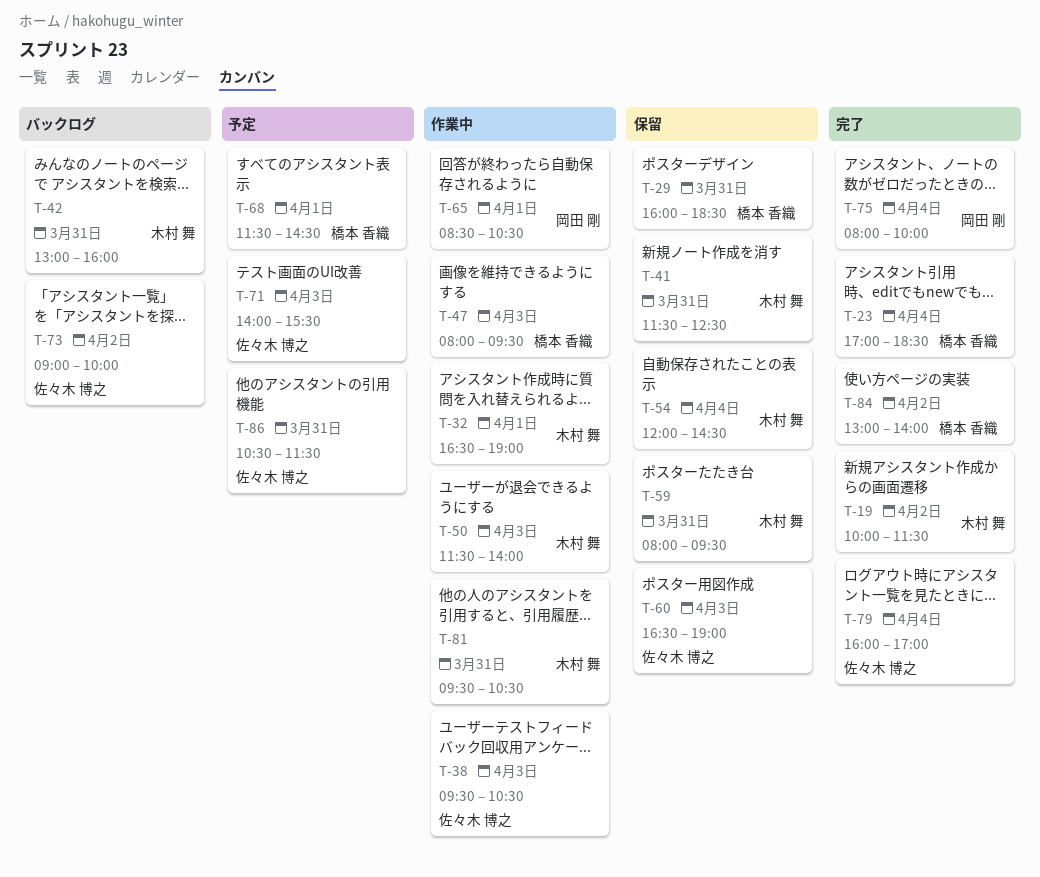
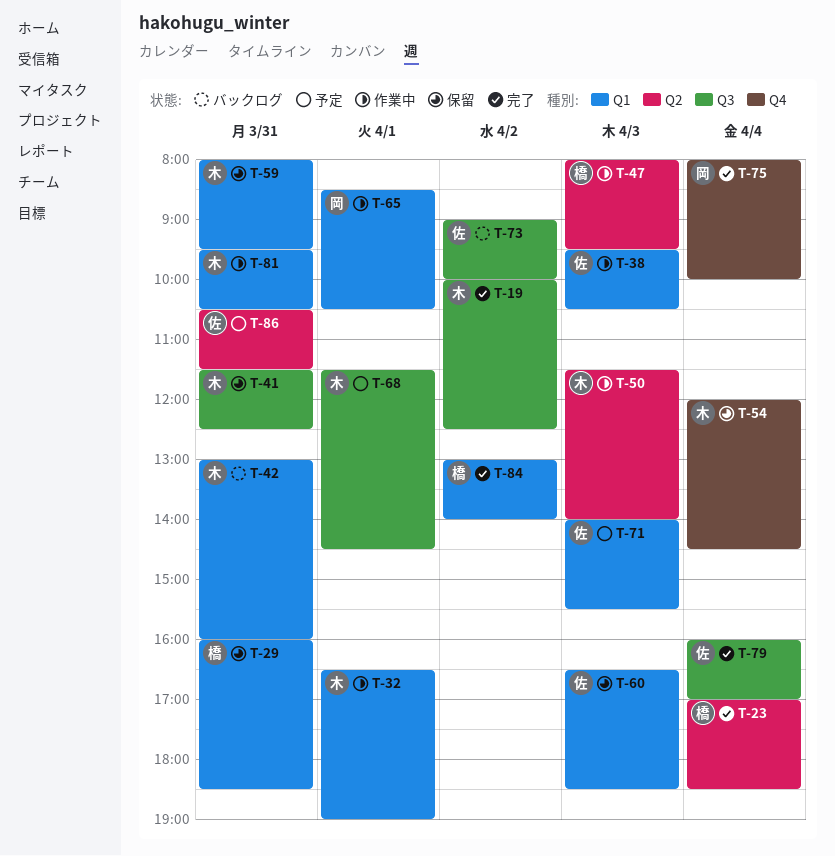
T-19, ends: 11:30 -> 12:30
T-60, ends: 19:00 -> 18:30
T-68, owner: 橋本 香織 -> 木村 舞

